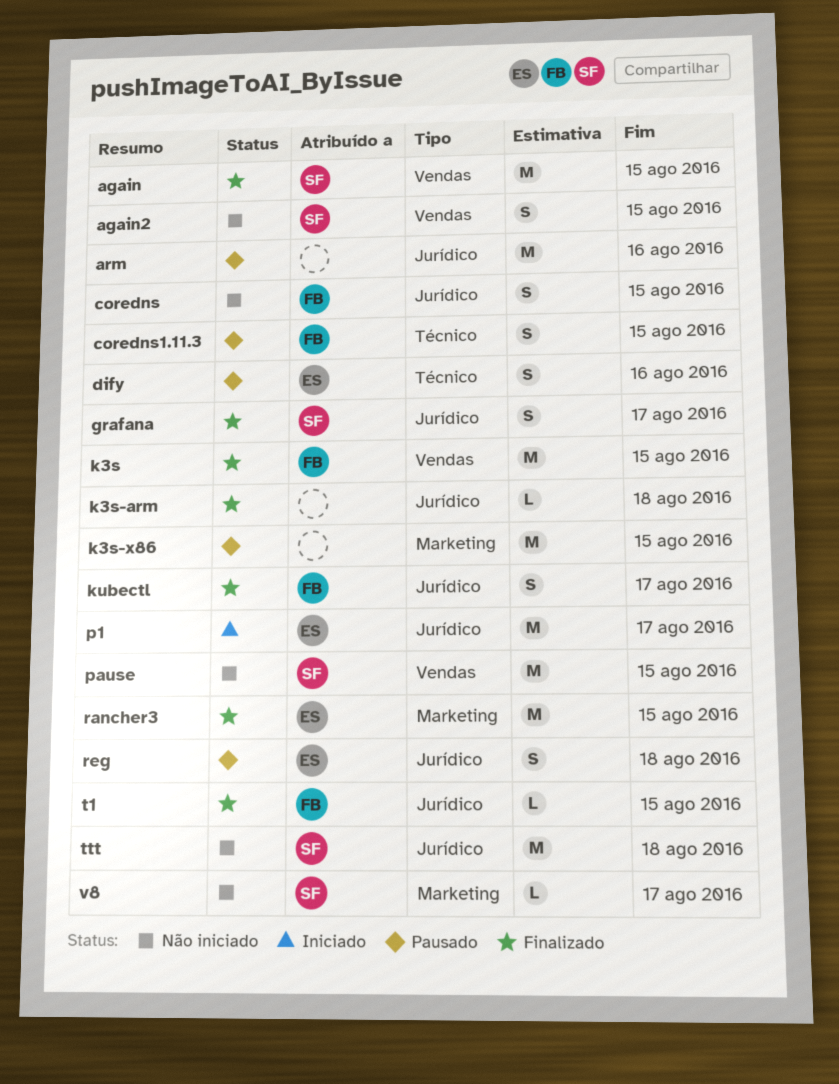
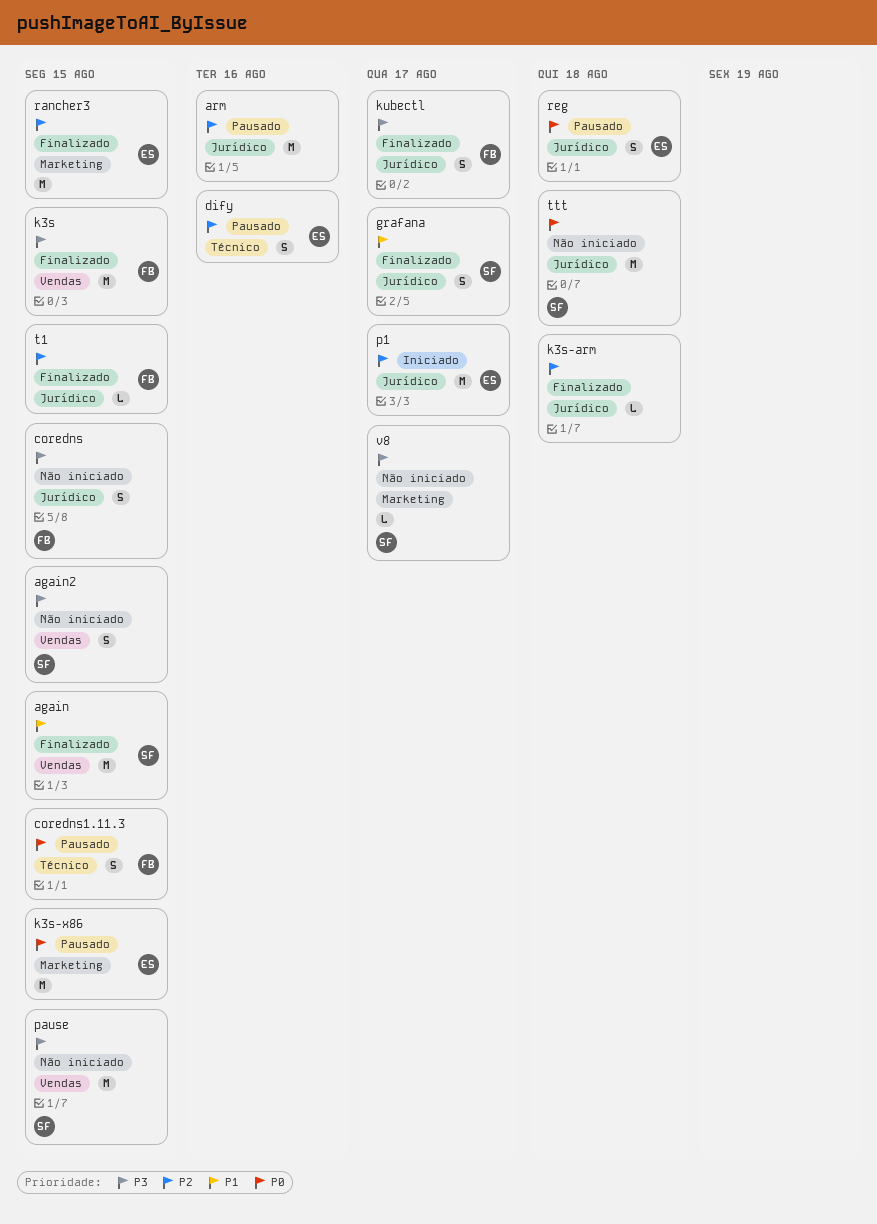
k3s-x86, owner: none -> ES

